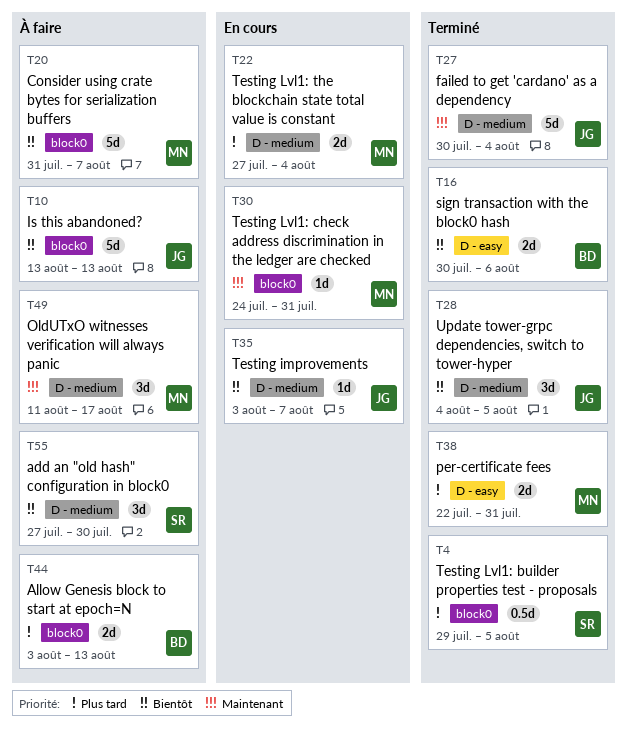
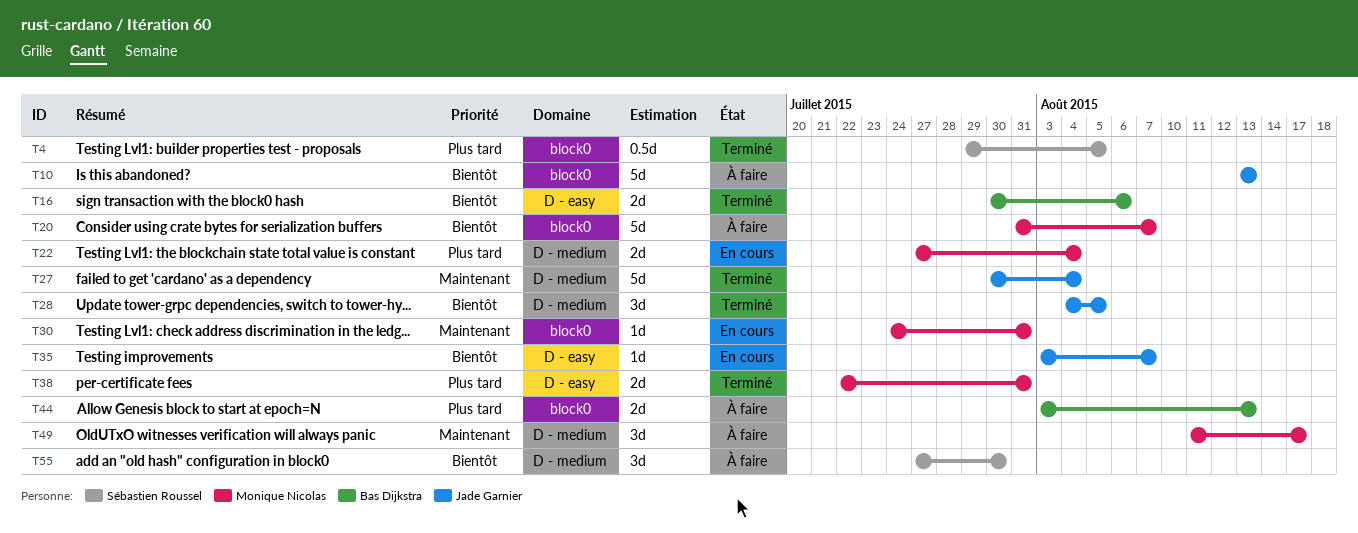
T35, label: D - medium -> D - easy

